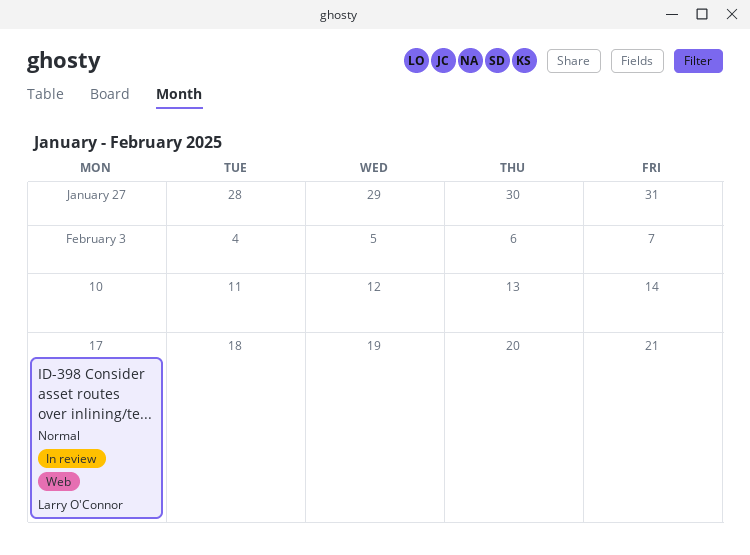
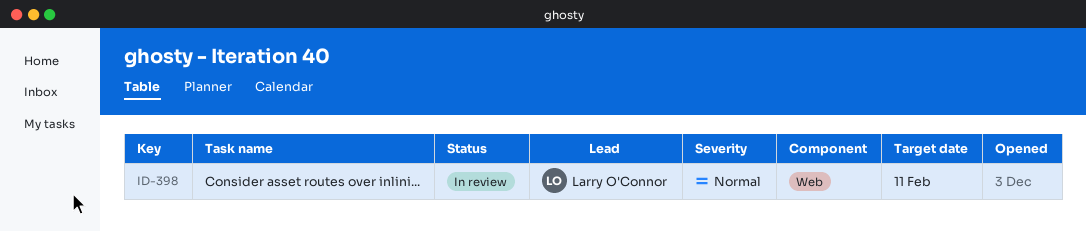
ID-398, due: Feb 17 -> Feb 11

